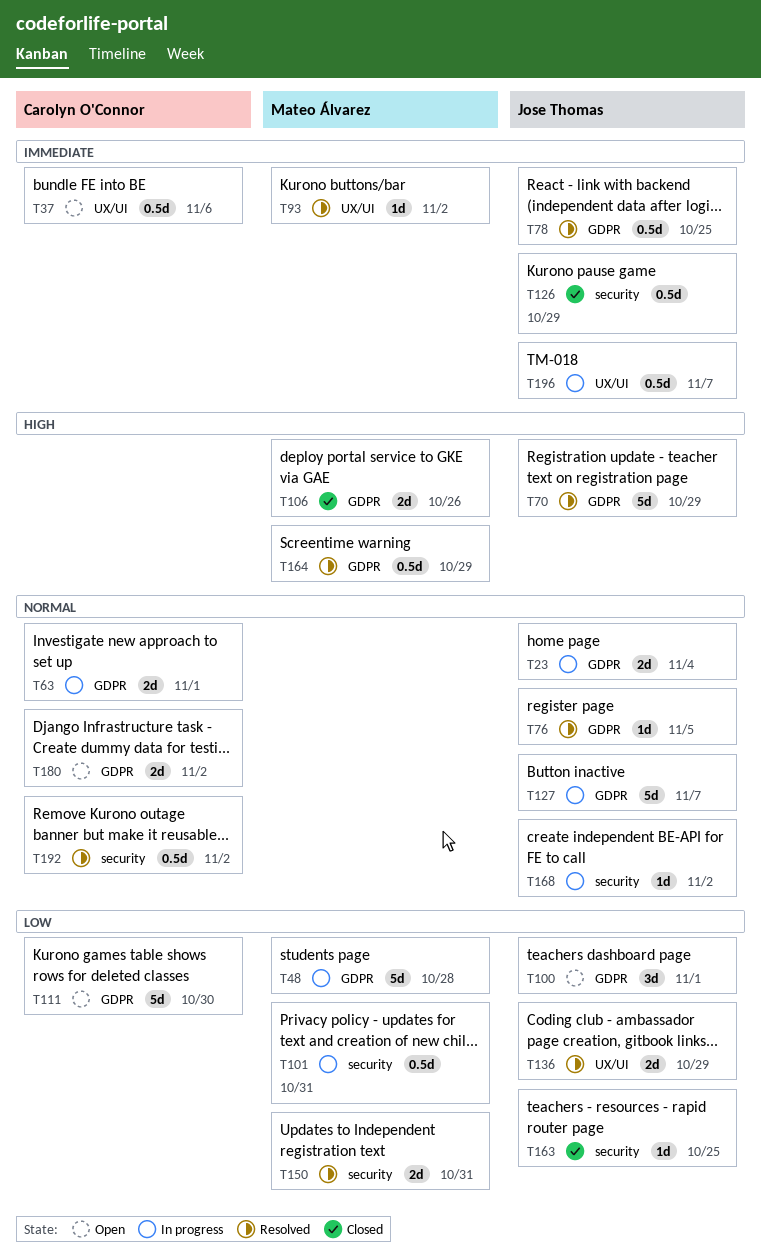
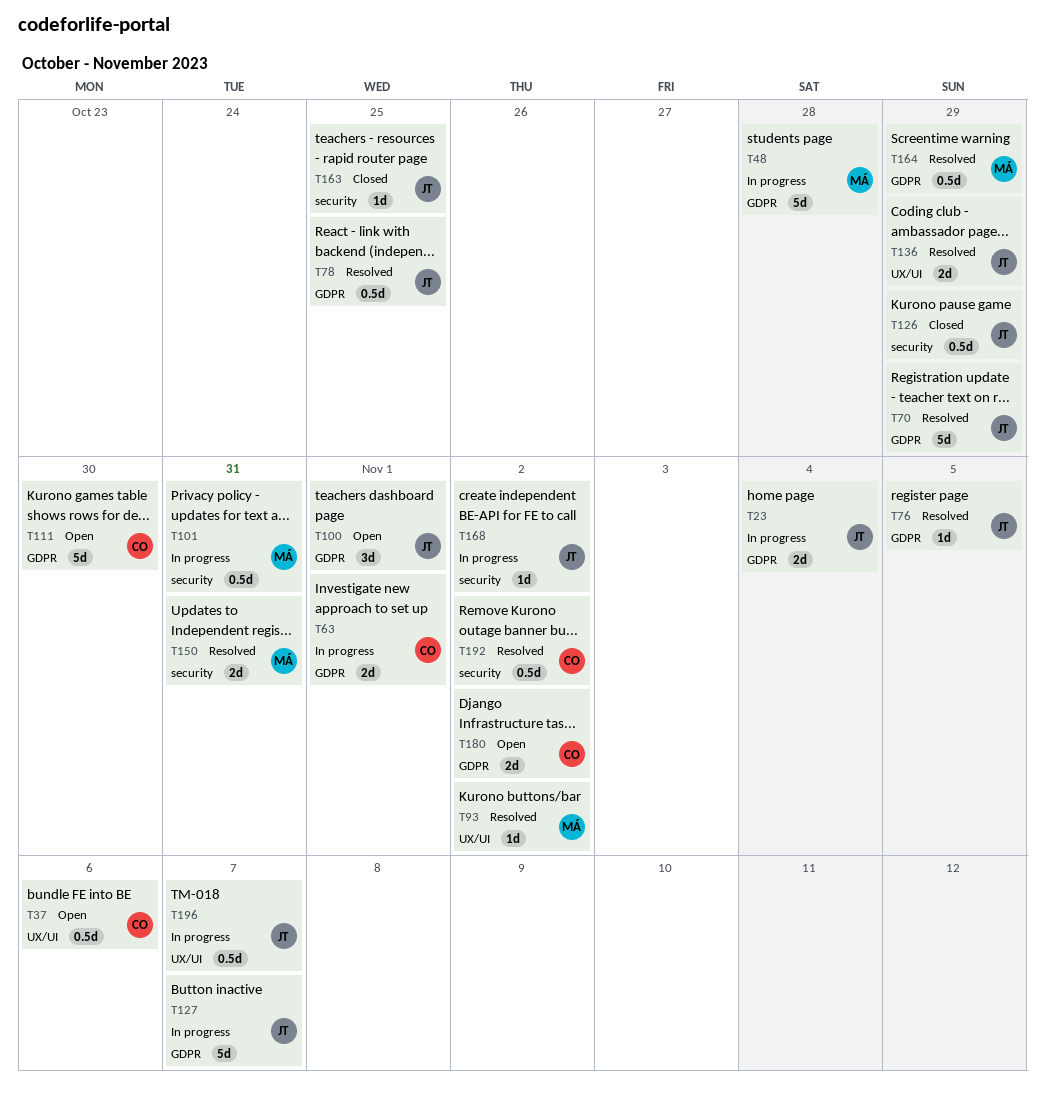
T106: present -> none

